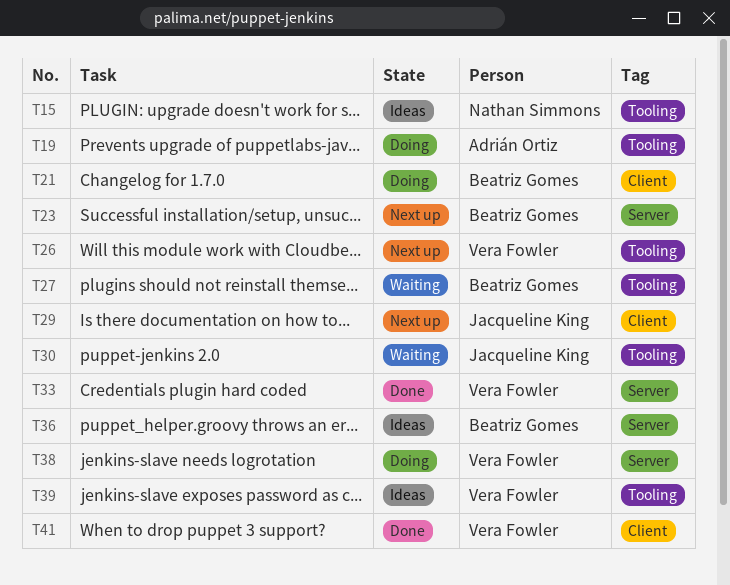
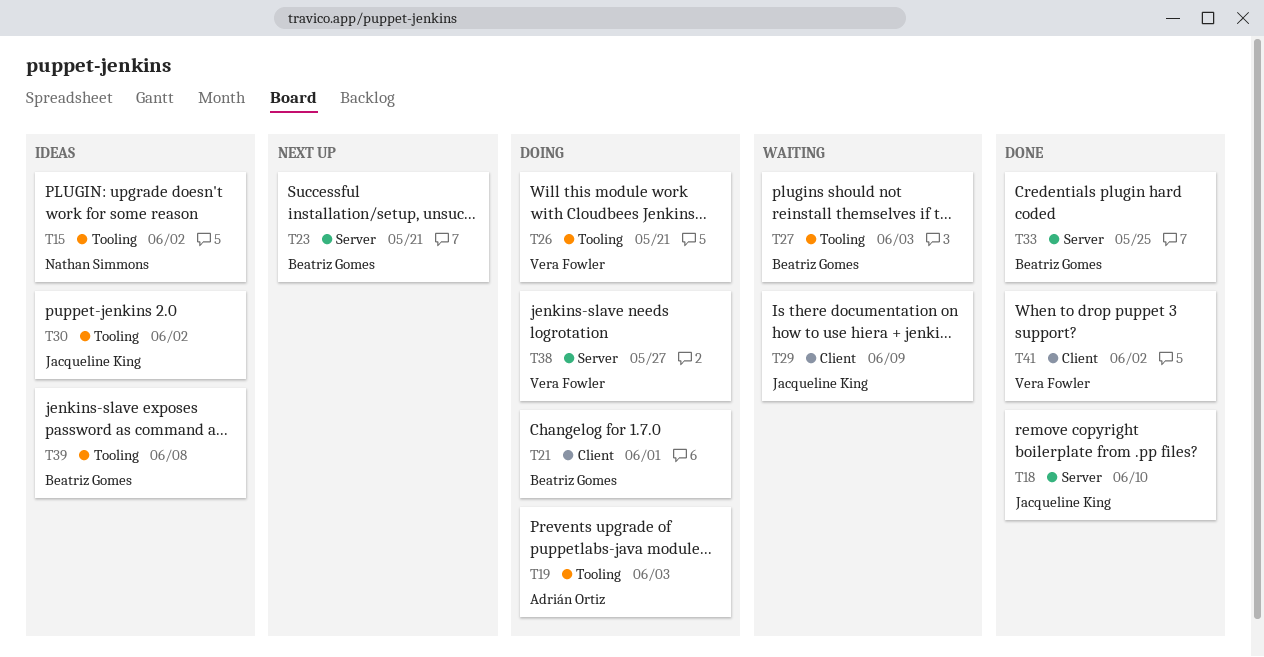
T18: none -> present
T26, status: Next up -> Doing
T29, status: Next up -> Waiting
T30, status: Waiting -> Ideas
T33, owner: Vera Fowler -> Beatriz Gomes
T36: present -> none
T39, owner: Vera Fowler -> Beatriz Gomes

